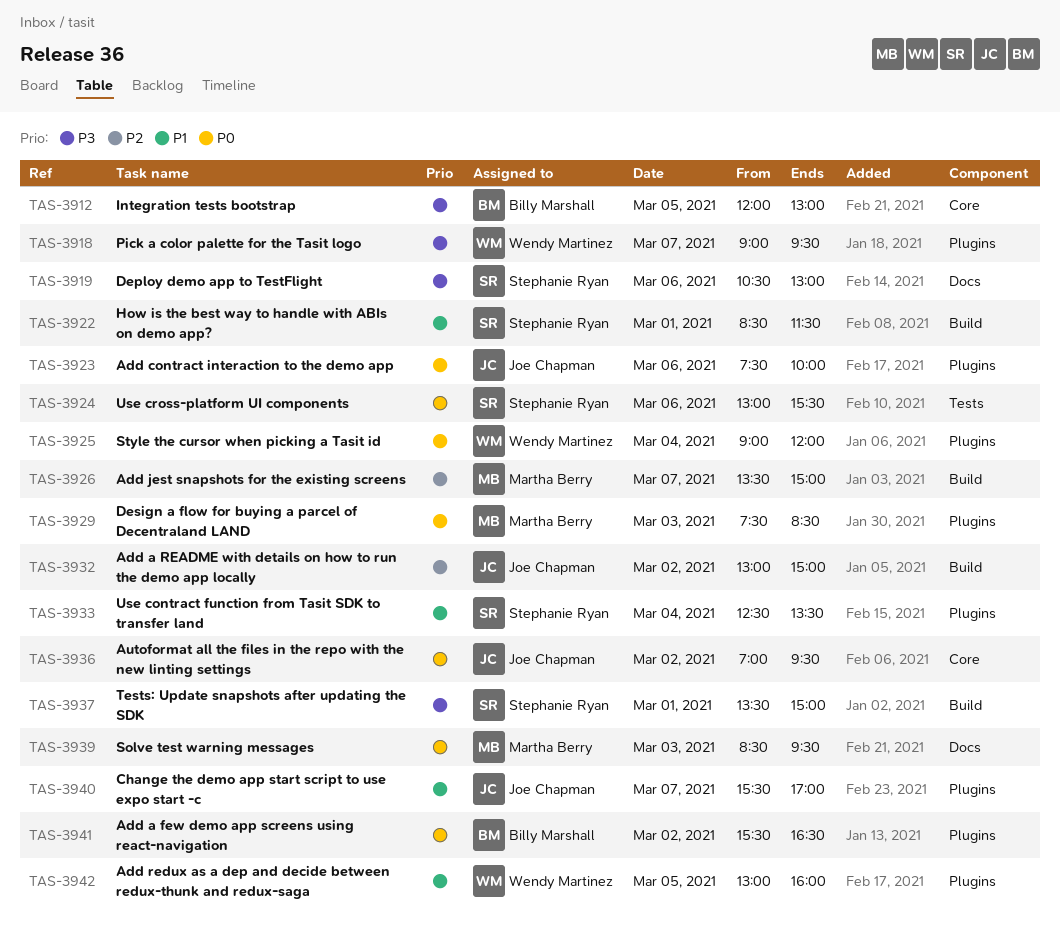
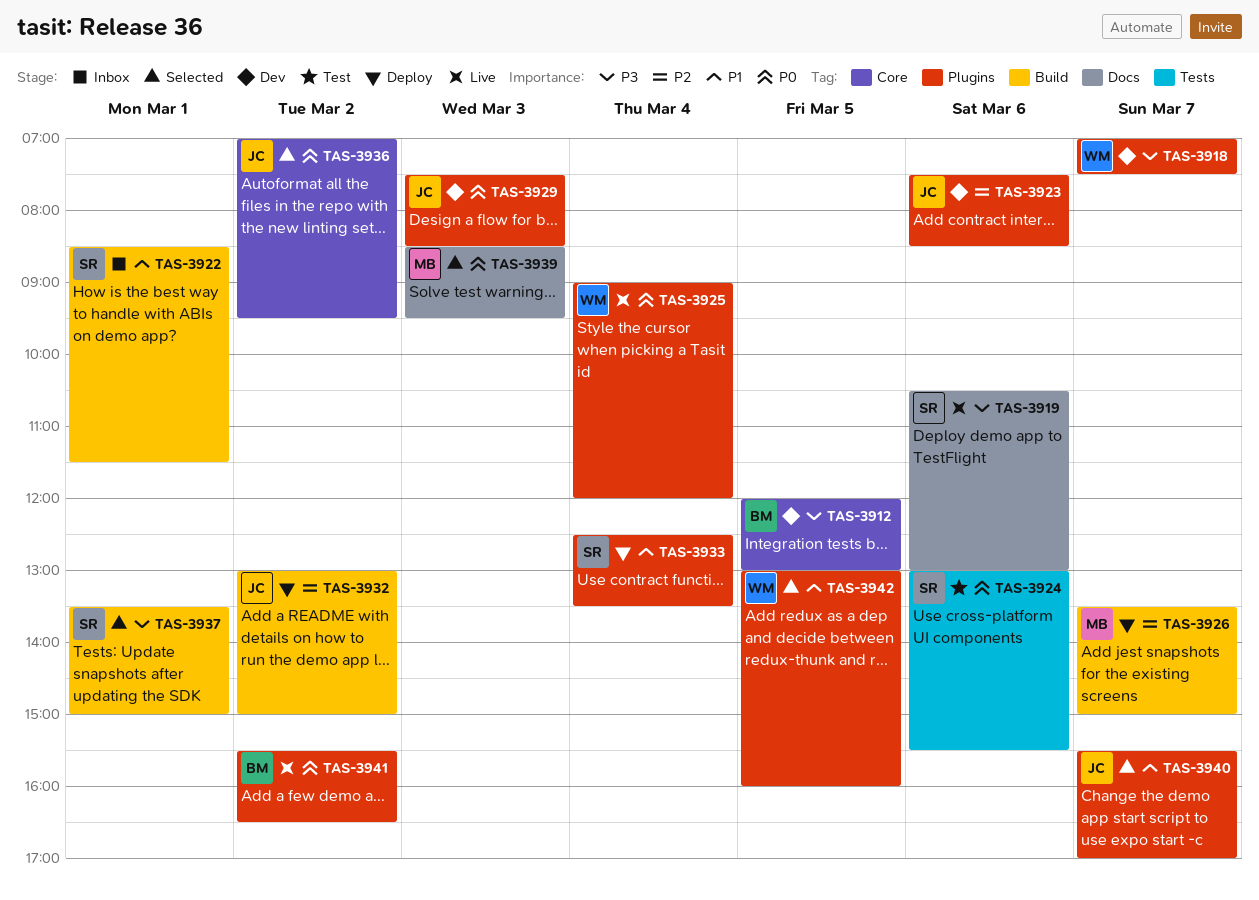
TAS-3918, begins: 09:00 -> 07:00
TAS-3918, ends: 09:30 -> 07:30
TAS-3923, priority: P0 -> P2
TAS-3923, ends: 10:00 -> 08:30
TAS-3929, owner: Martha Berry -> Joe Chapman

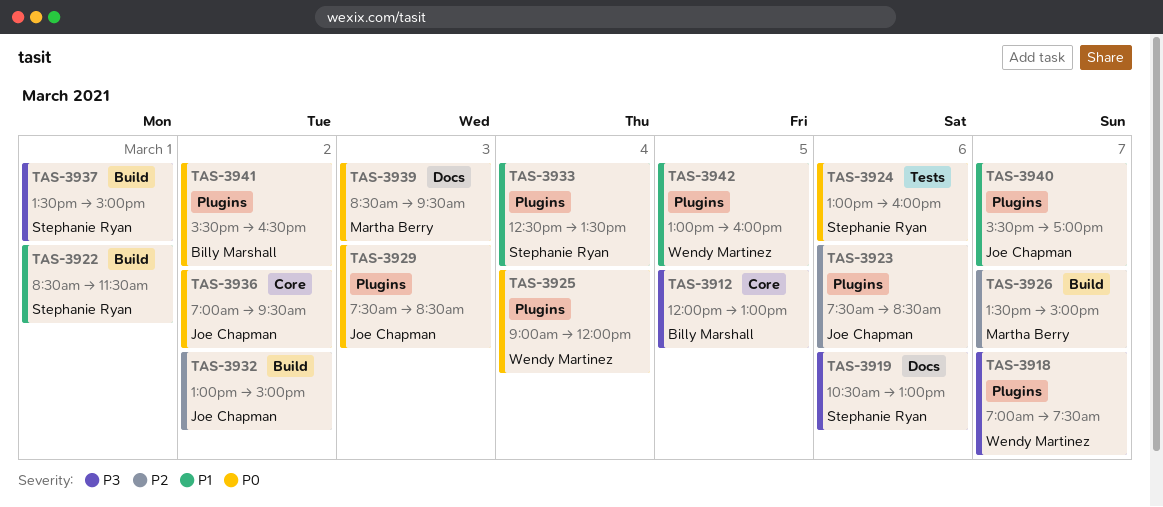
TAS-3924, ends: 15:30 -> 16:00

